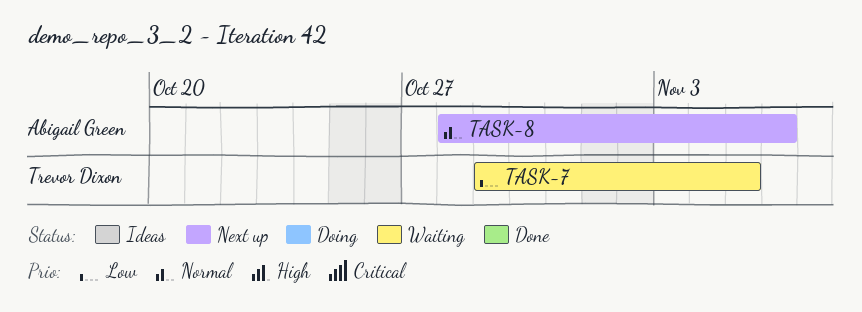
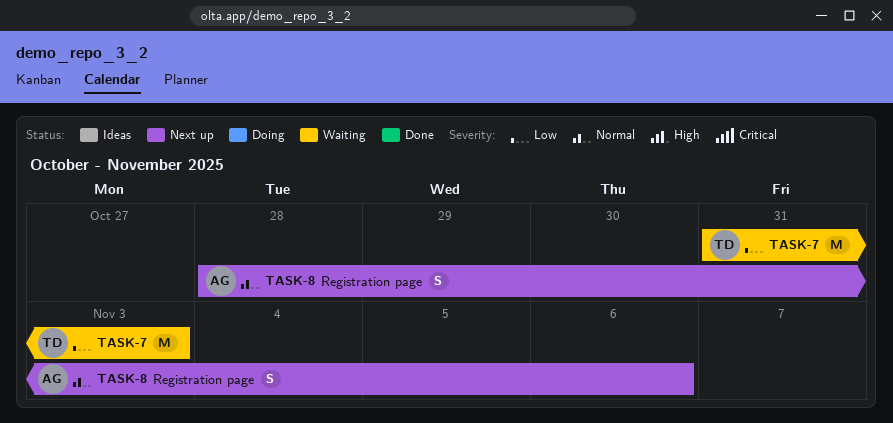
TASK-7, start: Oct 29 -> Oct 31
TASK-7, due: Nov 5 -> Nov 3

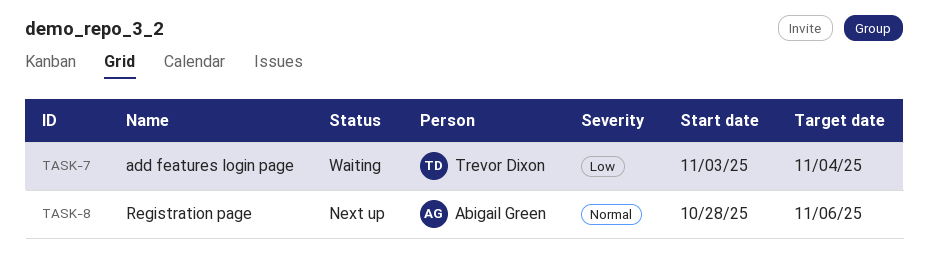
TASK-7, start: Oct 31 -> Nov 3
TASK-7, due: Nov 3 -> Nov 4

